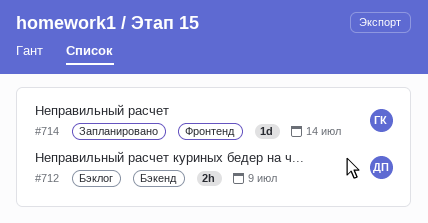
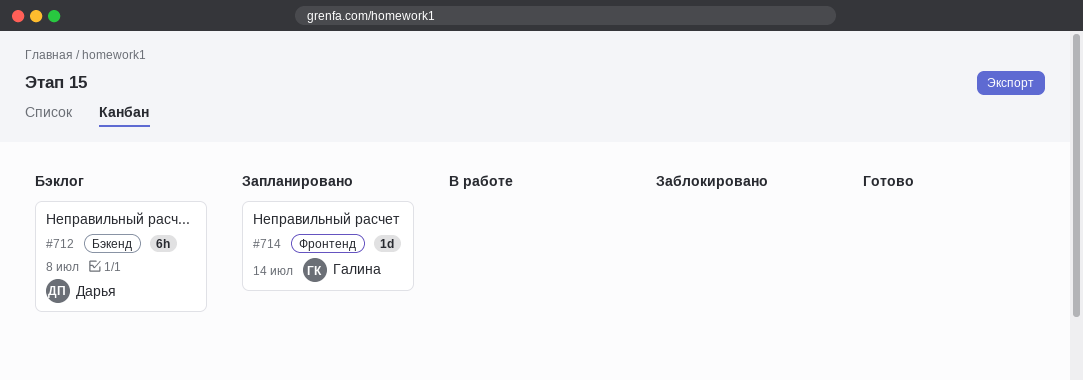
#712, estimate: 2h -> 6h
#712, due: Jul 9 -> Jul 8

